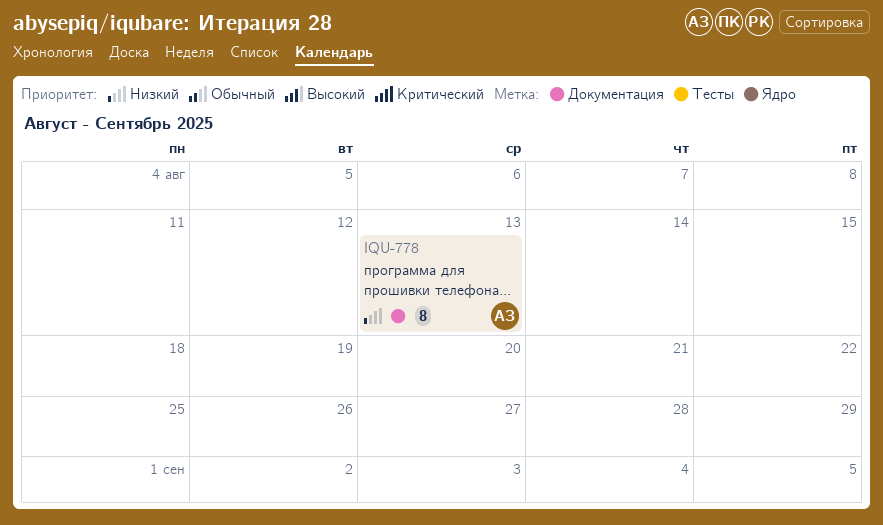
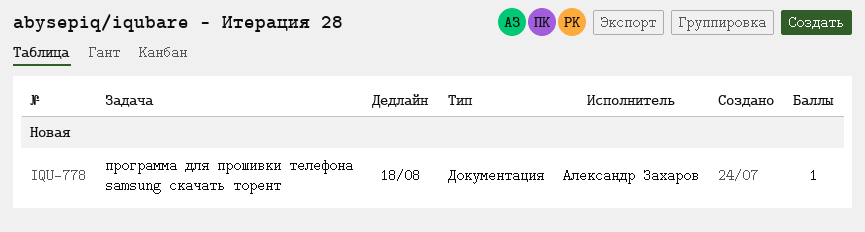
IQU-778, estimate: 8 -> 1
IQU-778, due: Aug 13 -> Aug 18

